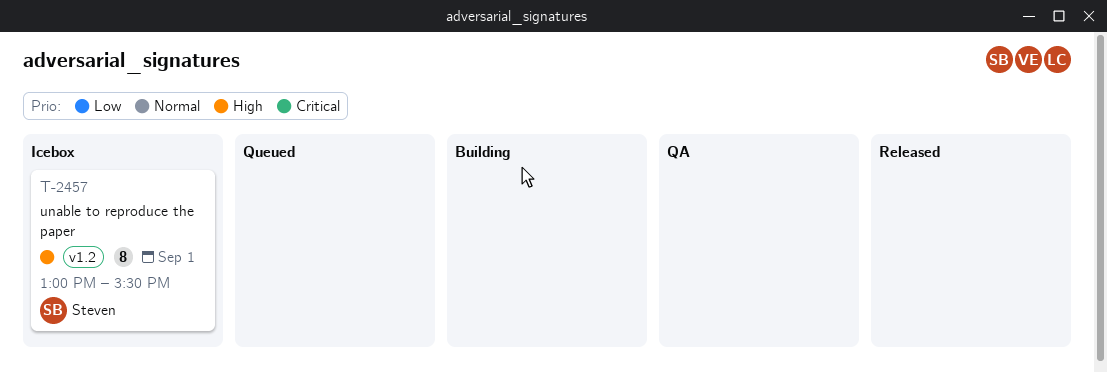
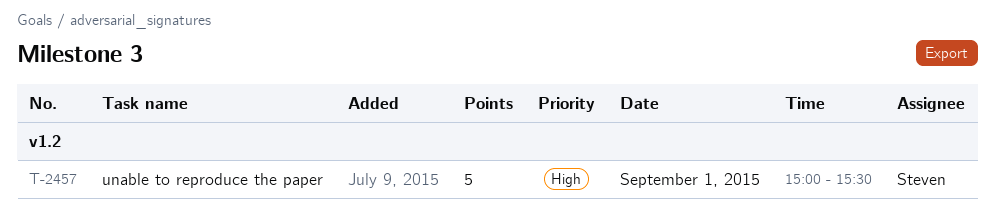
T-2457, estimate: 8 -> 5
T-2457, begins: 13:00 -> 15:00

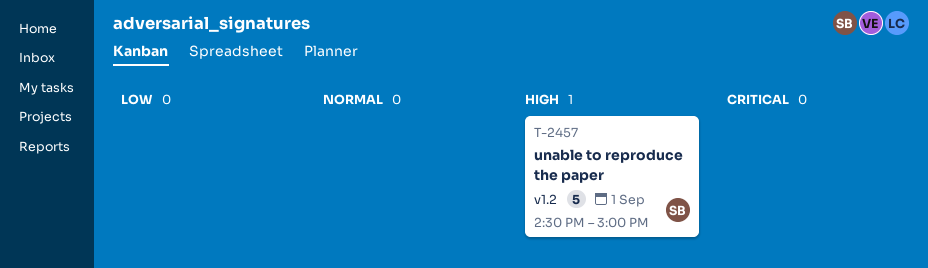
T-2457, begins: 15:00 -> 14:30
T-2457, ends: 15:30 -> 15:00

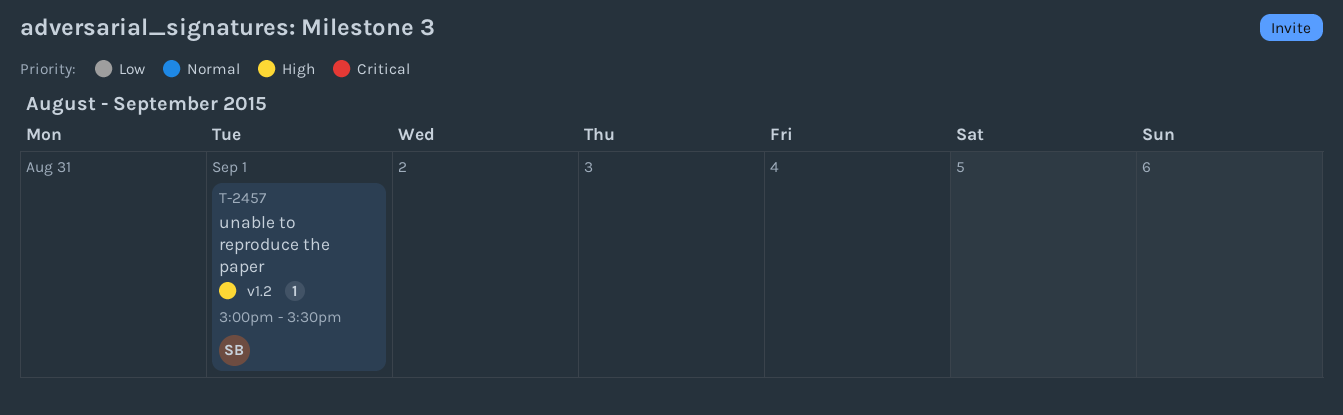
T-2457, estimate: 5 -> 1
T-2457, begins: 14:30 -> 15:00
T-2457, ends: 15:00 -> 15:30

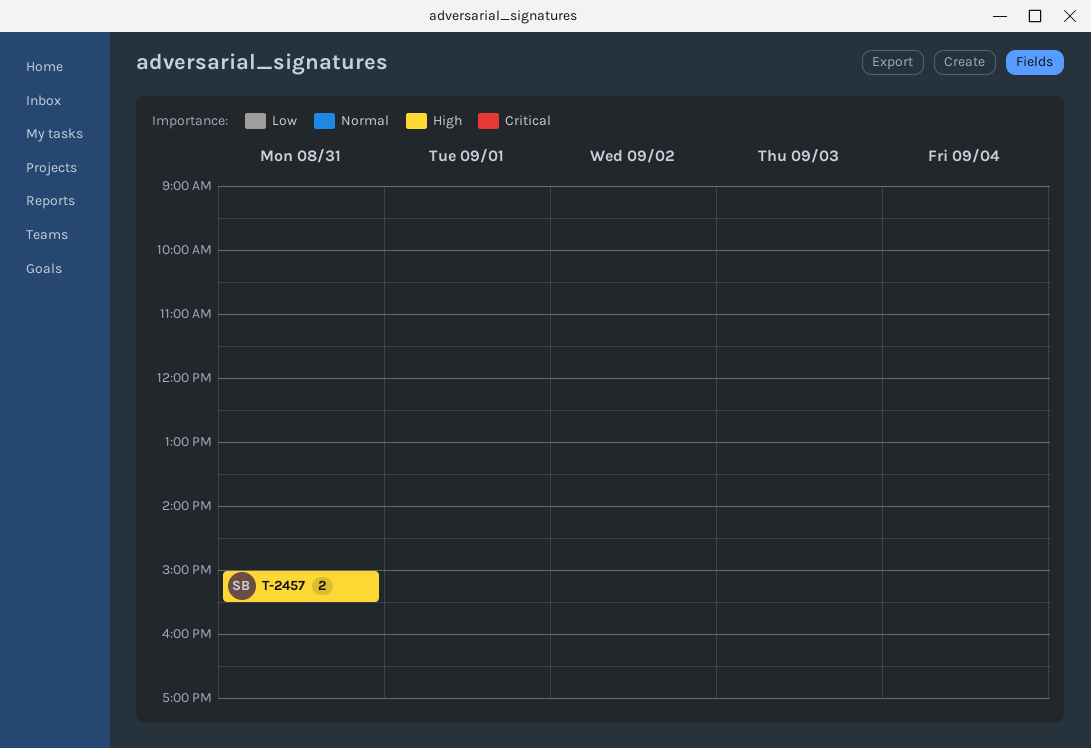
T-2457, estimate: 1 -> 2
T-2457, day: Sep 1 -> Aug 31

